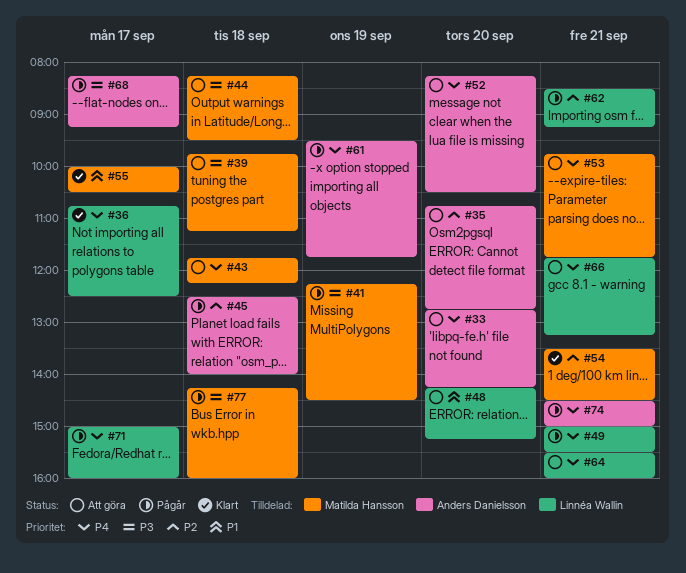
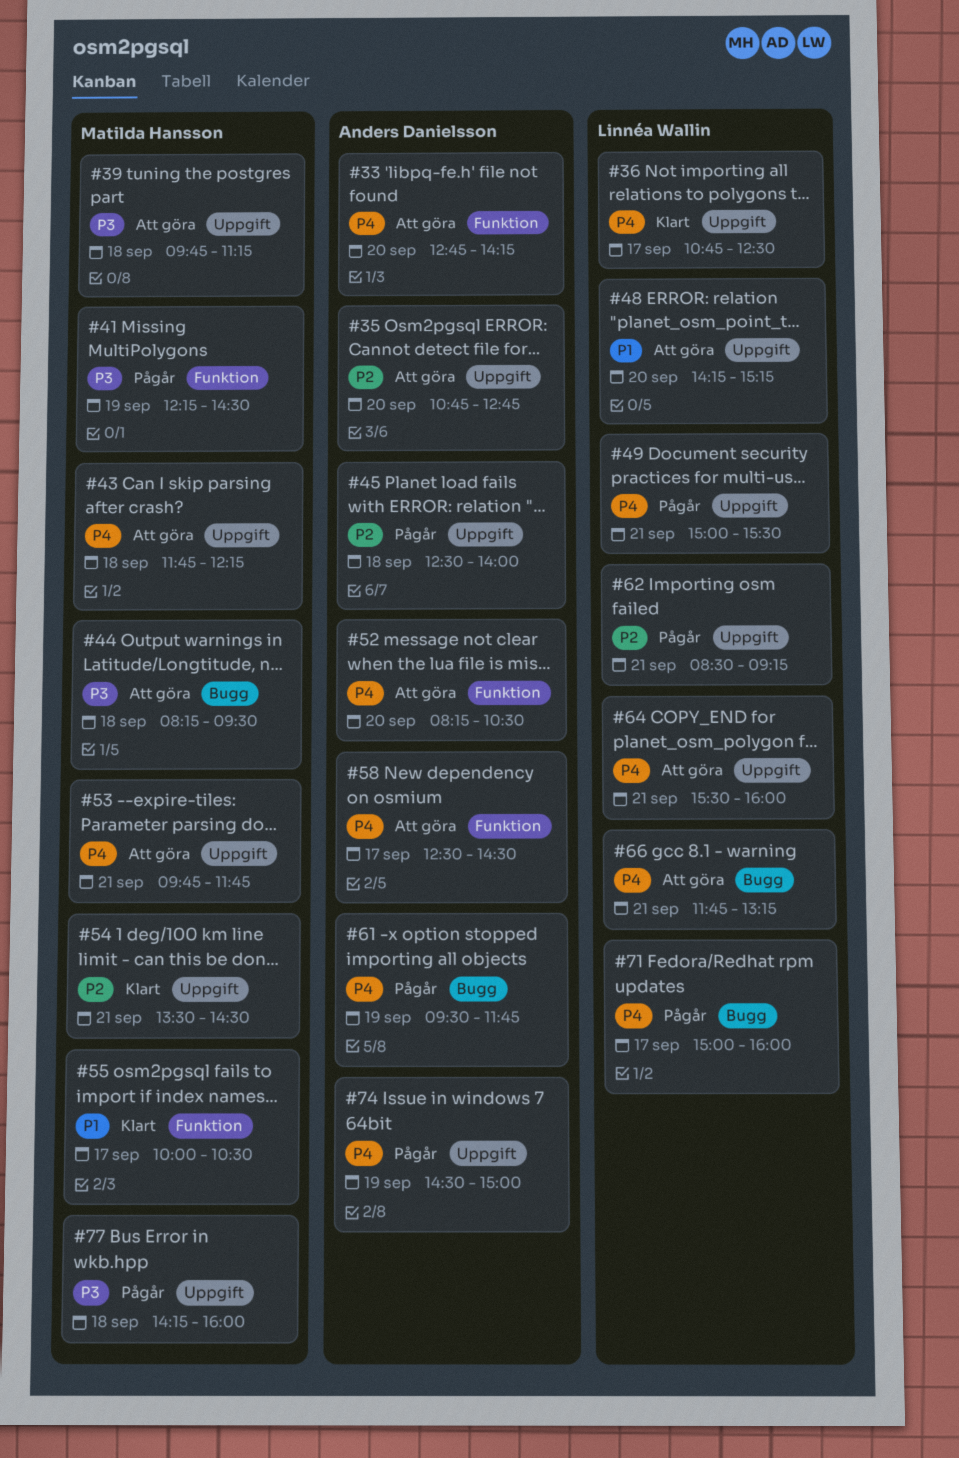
#58: none -> present
#68: present -> none
#74, day: Sep 21 -> Sep 19

